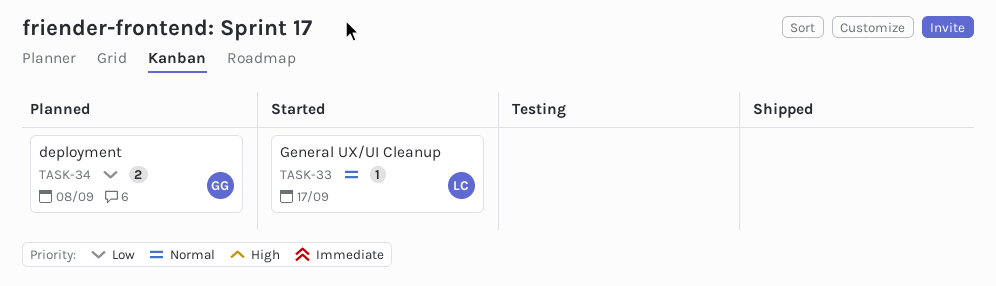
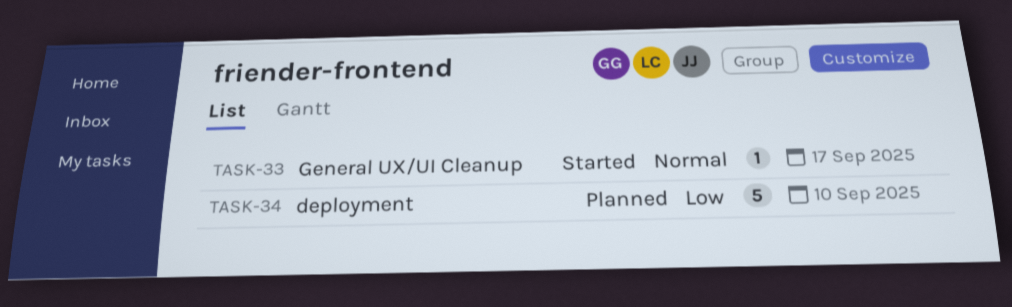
TASK-34, estimate: 2 -> 5
TASK-34, due: Sep 8 -> Sep 10

